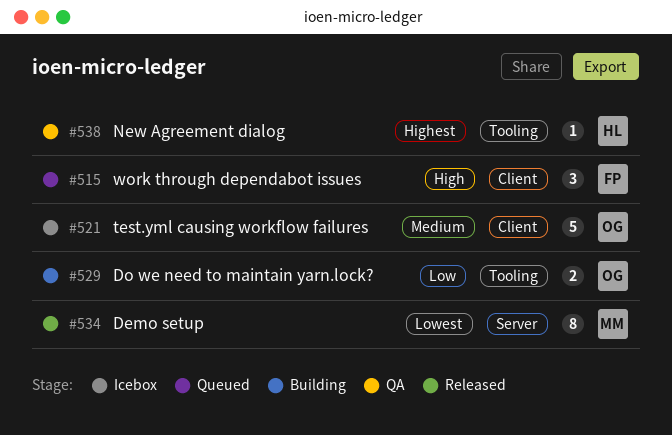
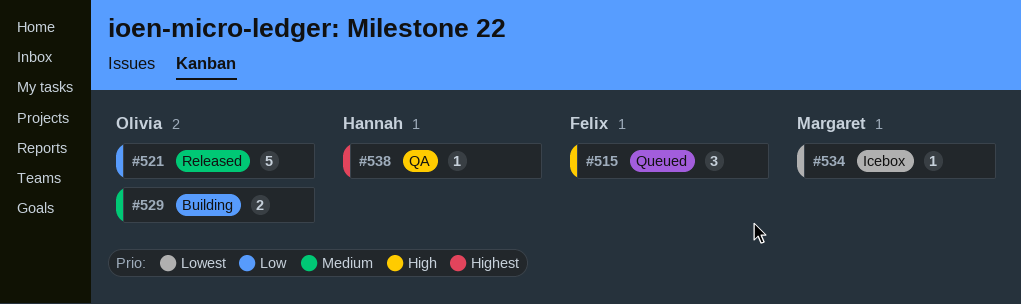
#521, status: Icebox -> Released
#521, priority: Medium -> Low
#529, priority: Low -> Medium
#534, status: Released -> Icebox
#534, estimate: 8 -> 1

